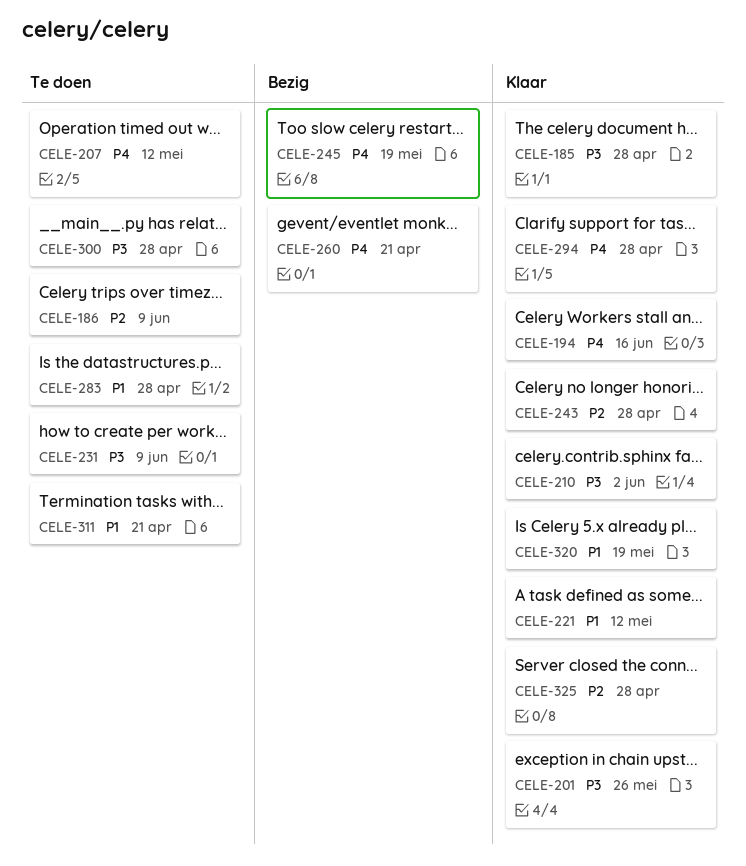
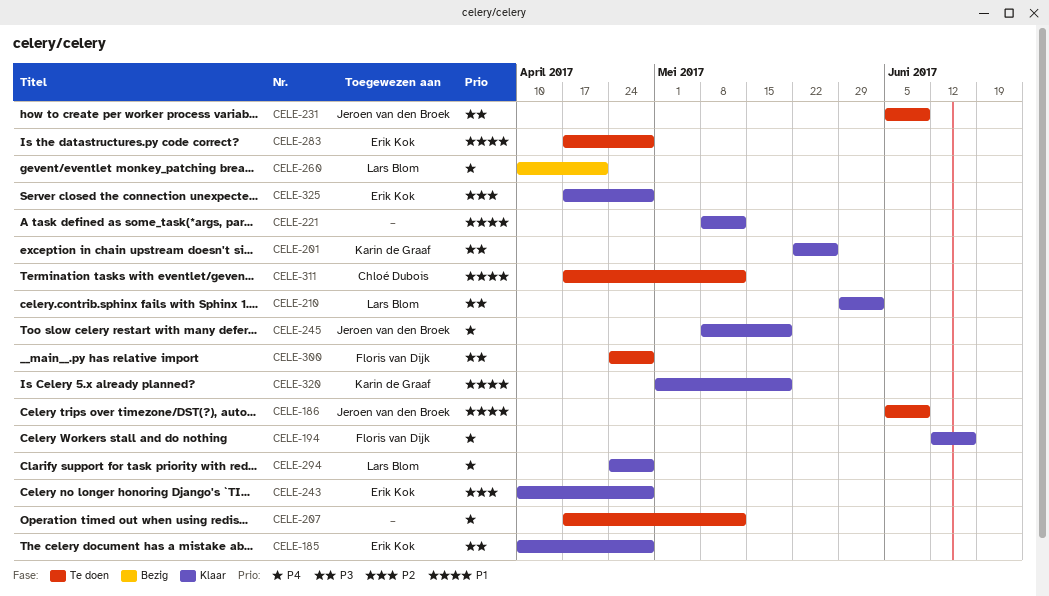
CELE-186, priority: P2 -> P1
CELE-245, status: Bezig -> Klaar
CELE-311, due: Apr 21 -> May 12

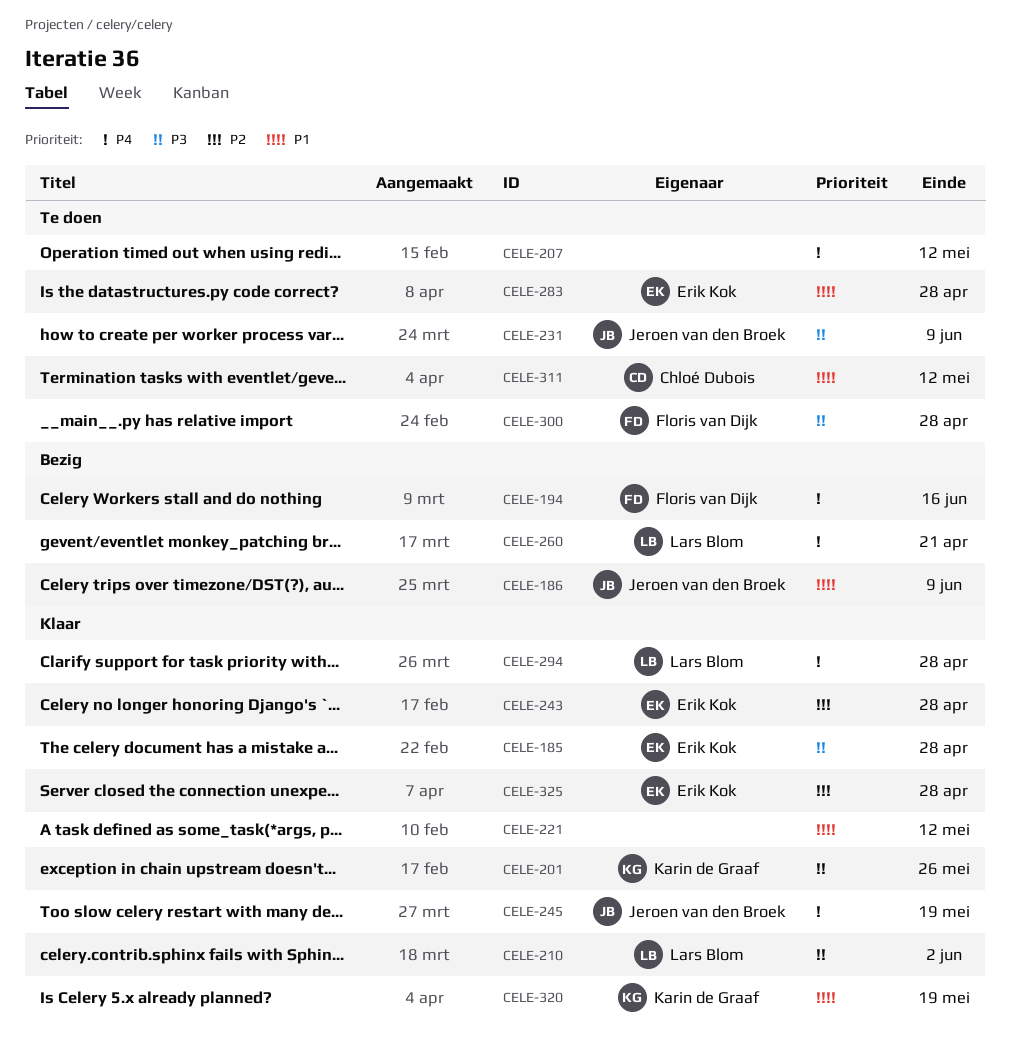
CELE-186, status: Te doen -> Bezig
CELE-194, status: Klaar -> Bezig

